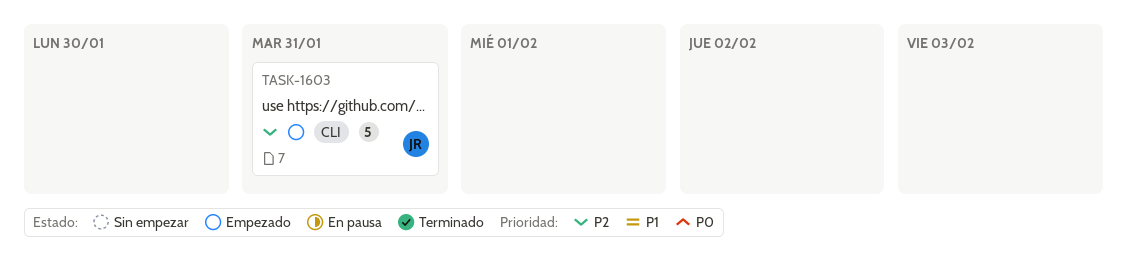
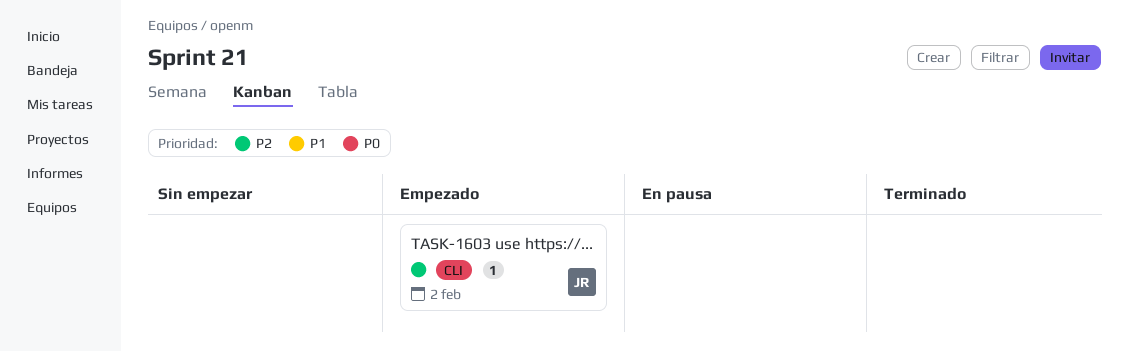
TASK-1603, estimate: 5 -> 1
TASK-1603, due: Jan 31 -> Feb 2

